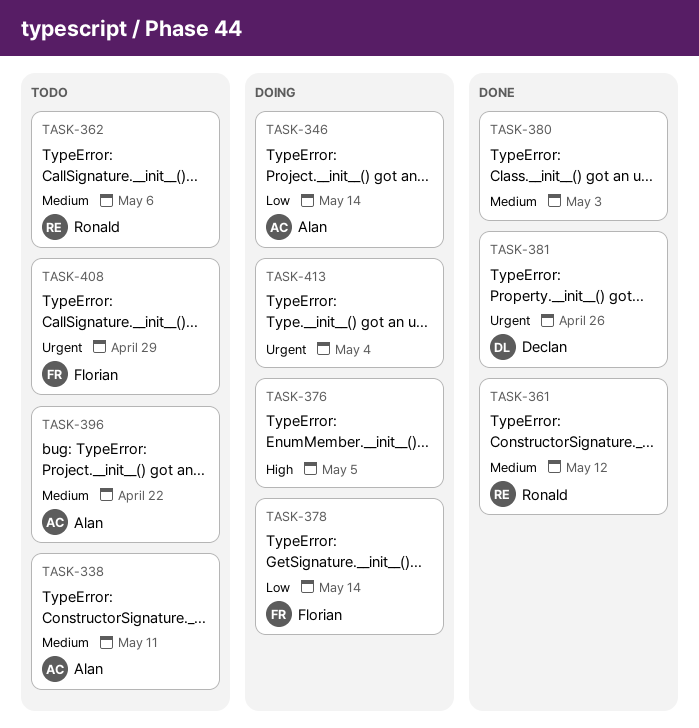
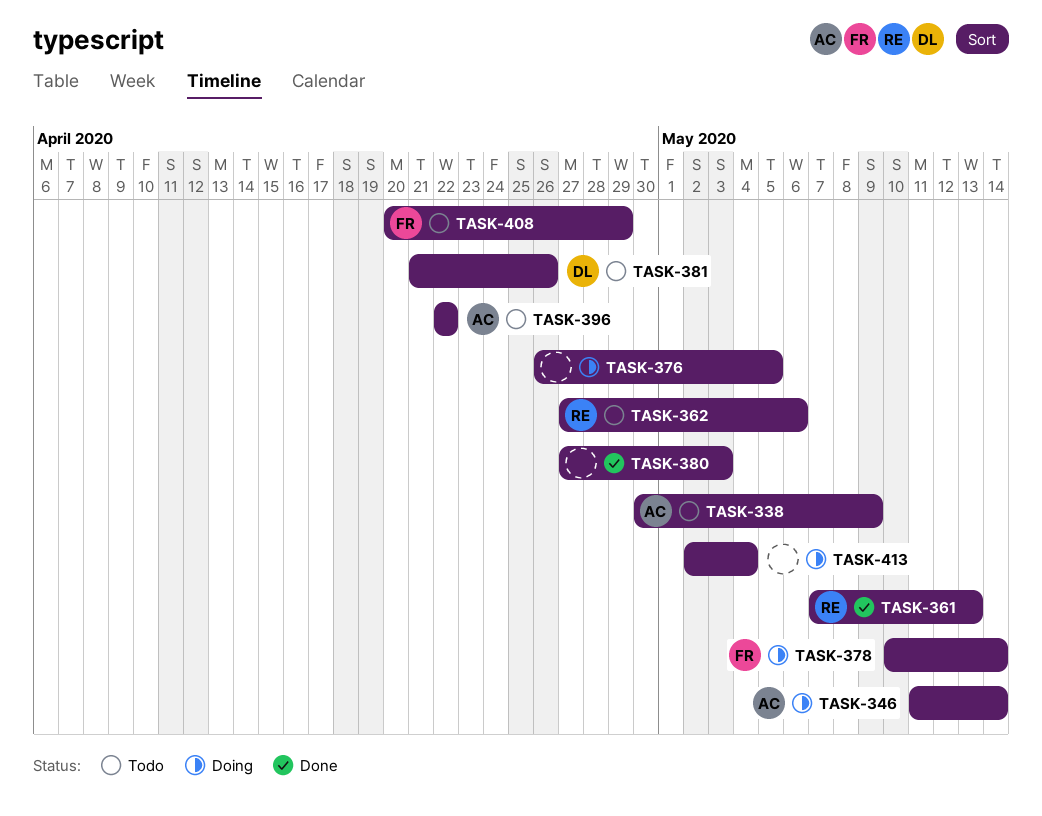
TASK-338, due: May 11 -> May 9
TASK-361, due: May 12 -> May 13
TASK-381, status: Done -> Todo

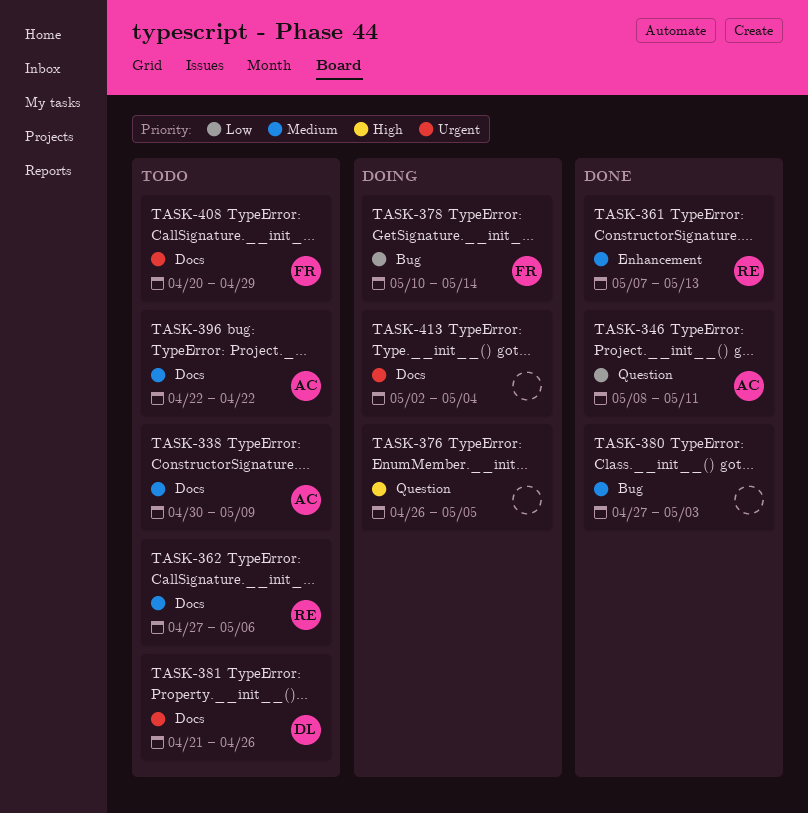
TASK-346, status: Doing -> Done
TASK-346, start: May 11 -> May 8
TASK-346, due: May 14 -> May 11

